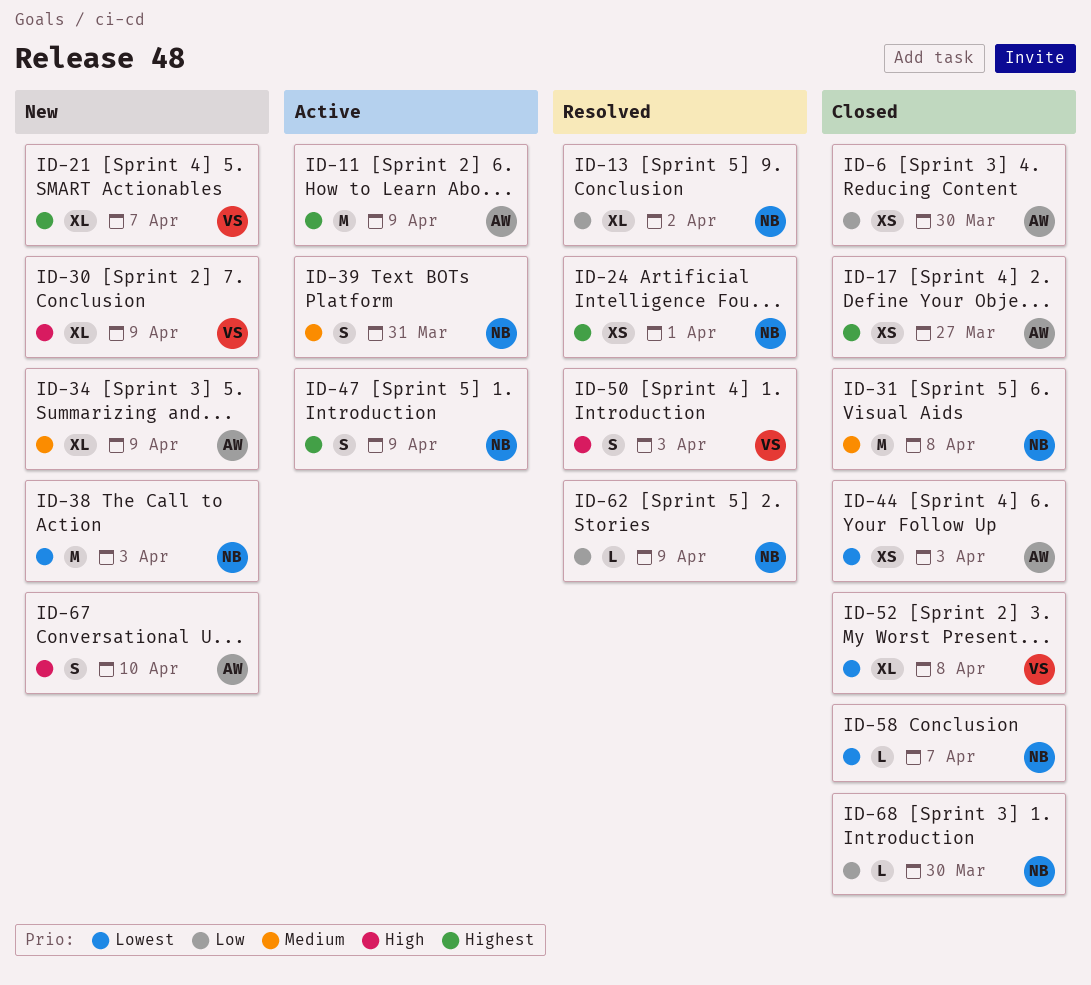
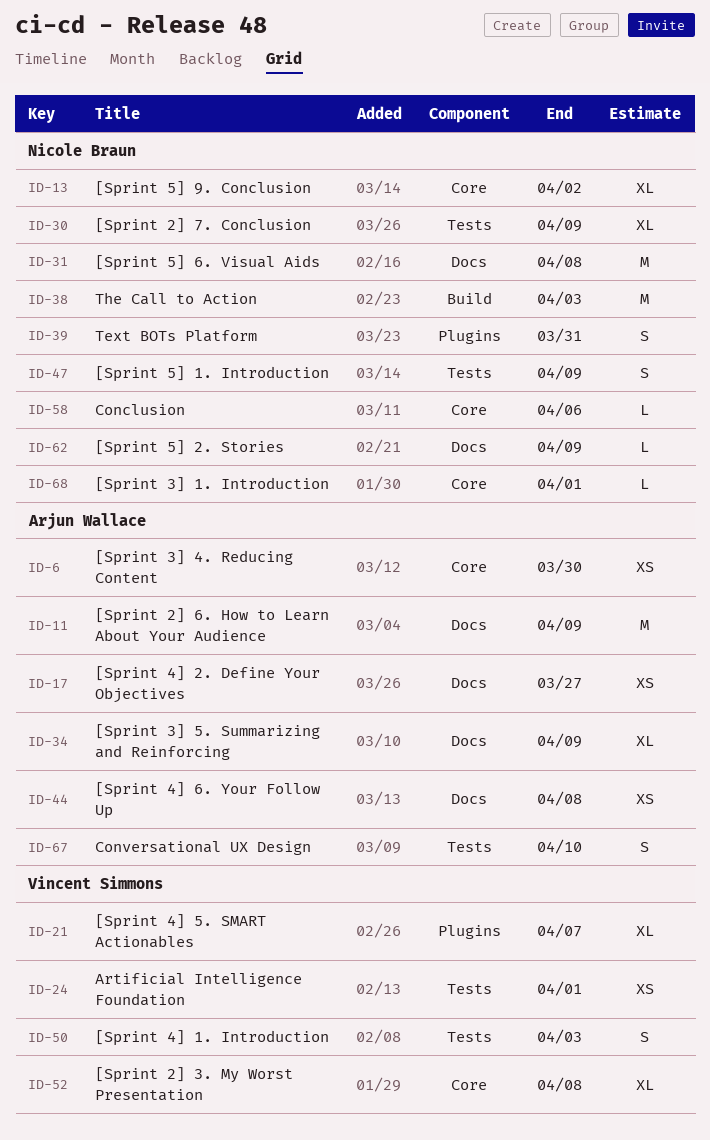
ID-24, owner: Nicole Braun -> Vincent Simmons
ID-30, owner: Vincent Simmons -> Nicole Braun
ID-44, due: Apr 3 -> Apr 8
ID-58, due: Apr 7 -> Apr 6
ID-68, due: Mar 30 -> Apr 1

